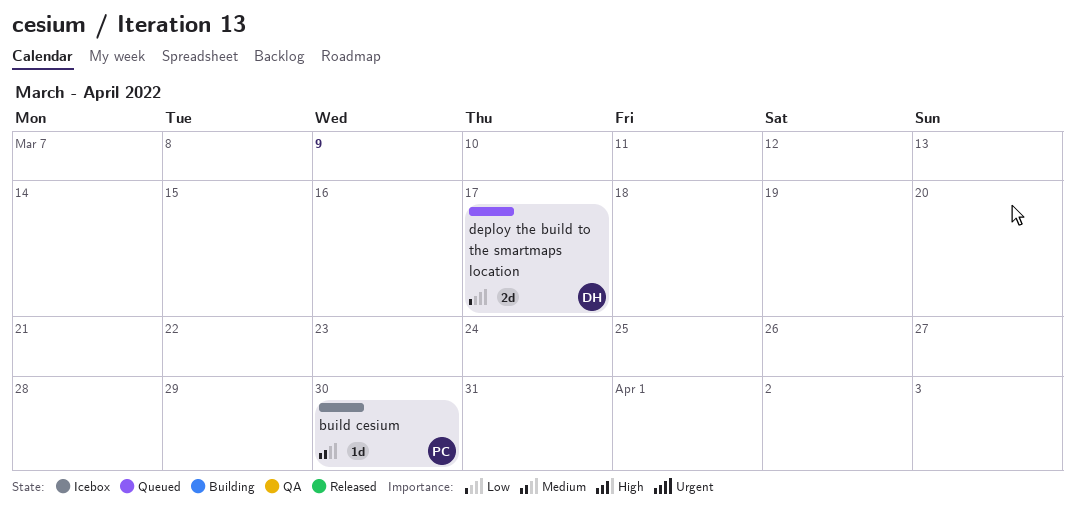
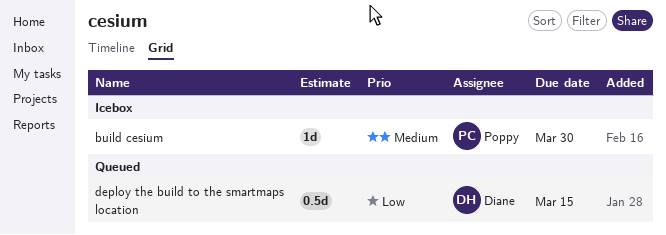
deploy the build to the smartmaps location, estimate: 2d -> 0.5d
deploy the build to the smartmaps location, due: Mar 17 -> Mar 15

